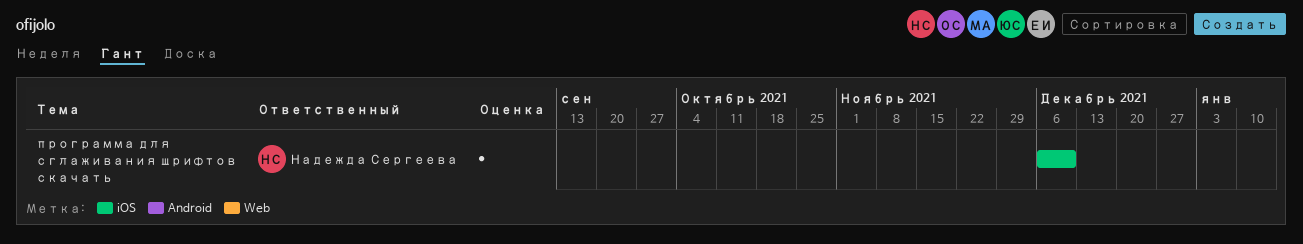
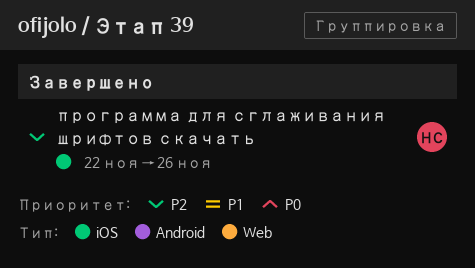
программа для сглаживания шрифтов скачать, start: Dec 6 -> Nov 22
программа для сглаживания шрифтов скачать, due: Dec 10 -> Nov 26

